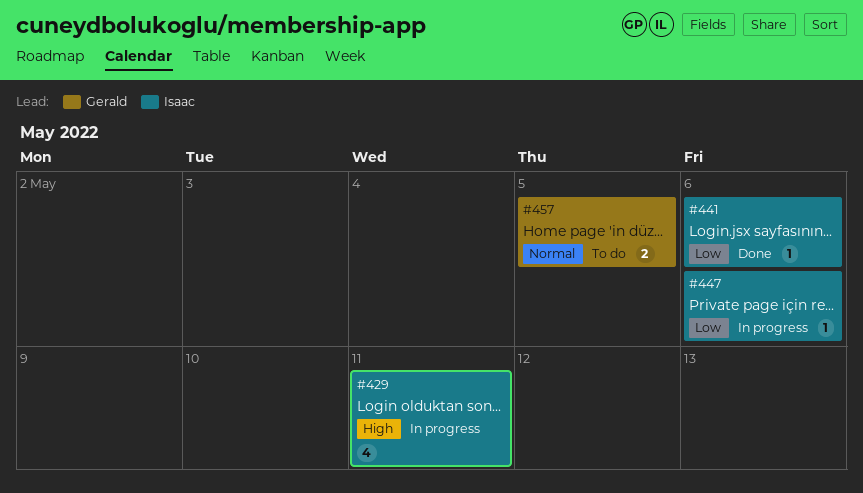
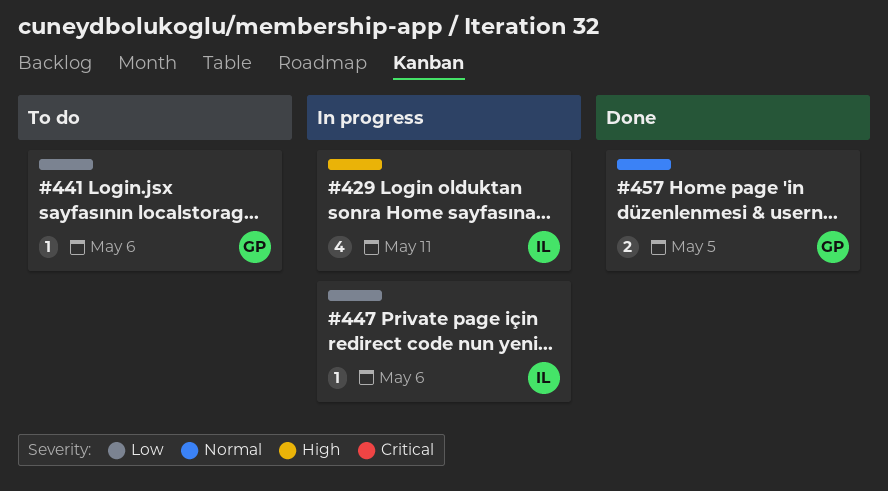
#441, status: Done -> To do
#441, owner: Isaac -> Gerald
#457, status: To do -> Done

